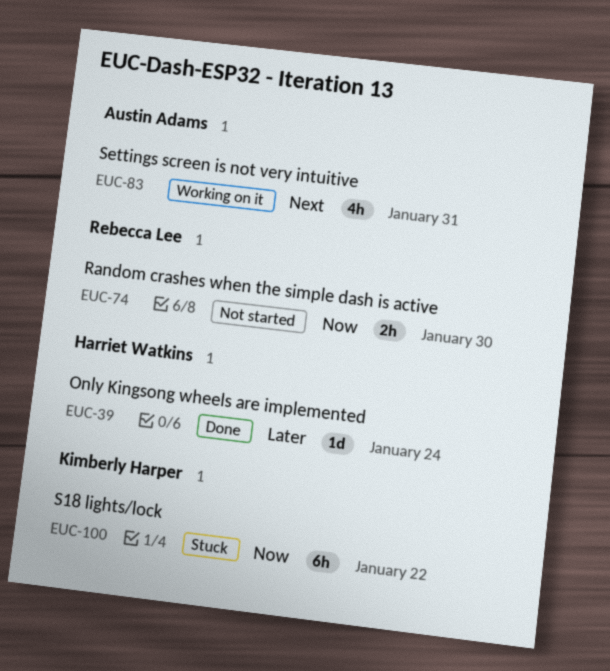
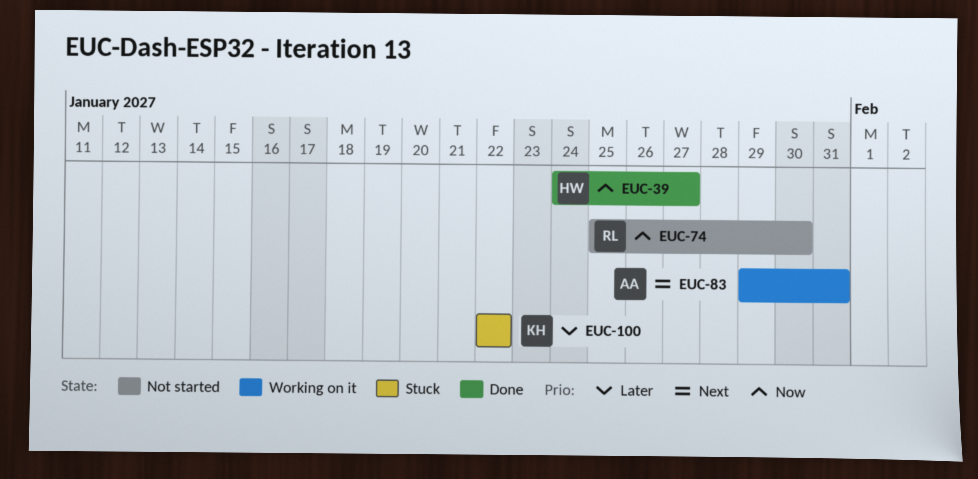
EUC-39, priority: Later -> Now
EUC-39, due: Jan 24 -> Jan 27
EUC-100, priority: Now -> Later

